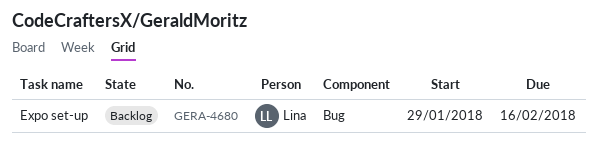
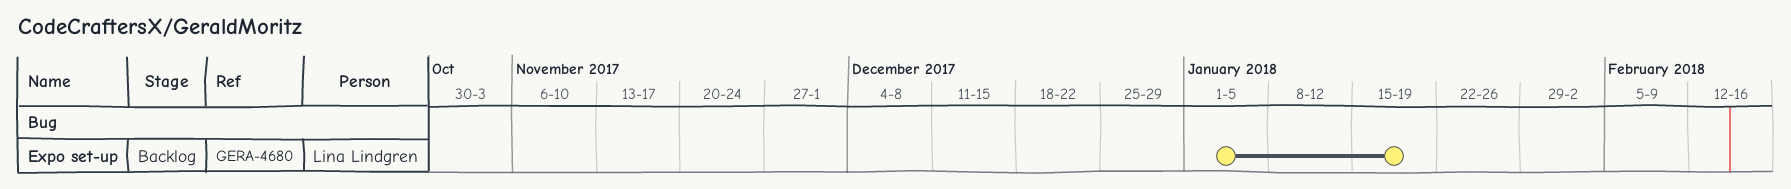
GERA-4680, start: Jan 29 -> Jan 1
GERA-4680, due: Feb 16 -> Jan 19

